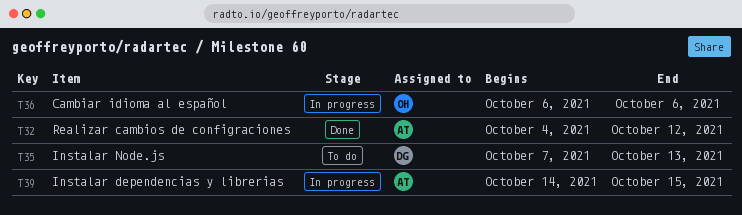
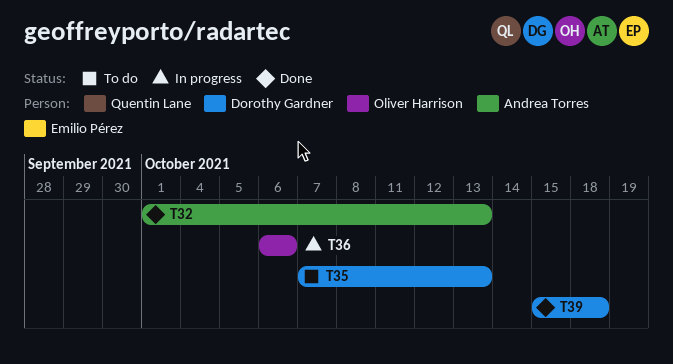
T32, start: Oct 4 -> Oct 1
T32, due: Oct 12 -> Oct 13
T39, status: In progress -> Done
T39, owner: Andrea Torres -> Dorothy Gardner
T39, start: Oct 14 -> Oct 15
T39, due: Oct 15 -> Oct 18

